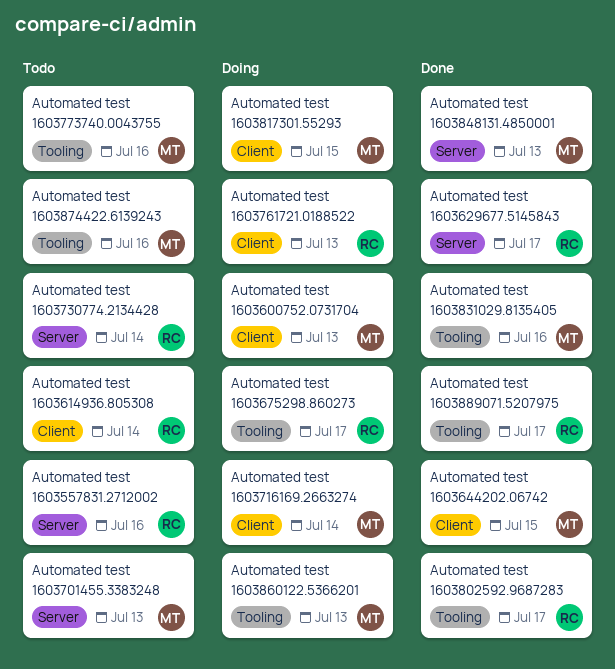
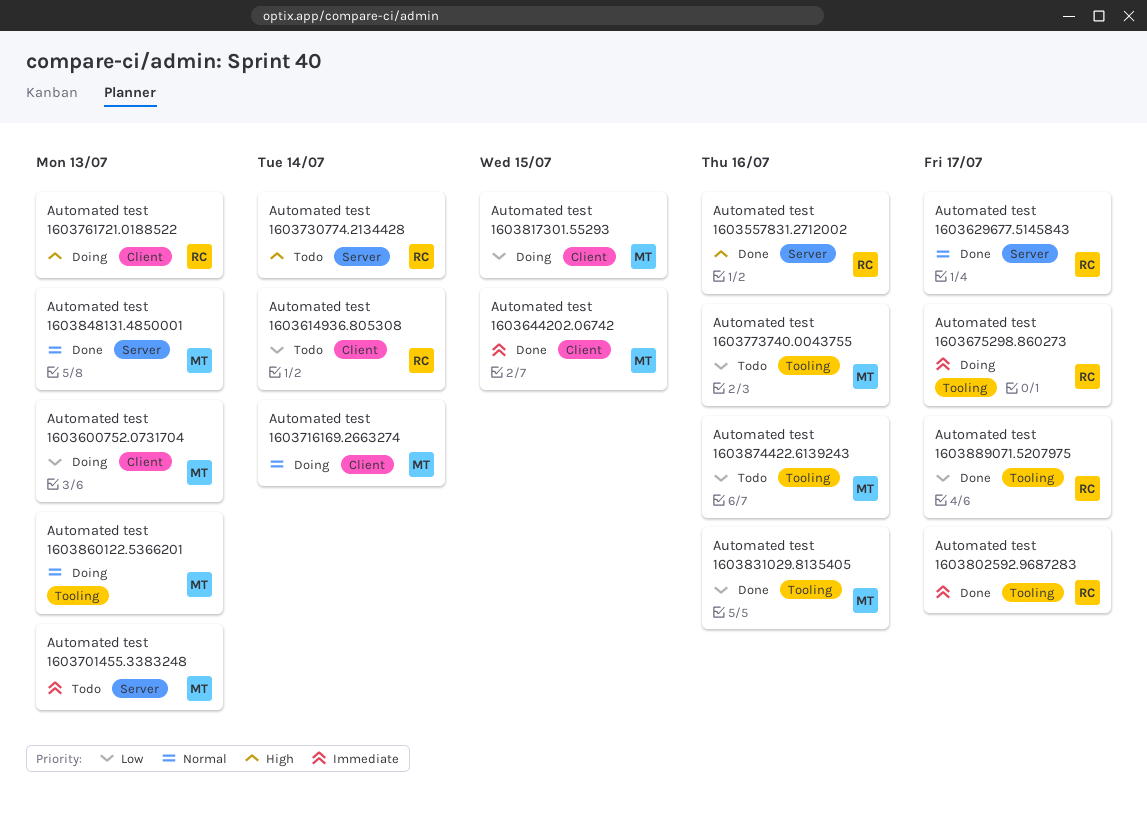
Automated test 1603557831.2712002, status: Todo -> Done

